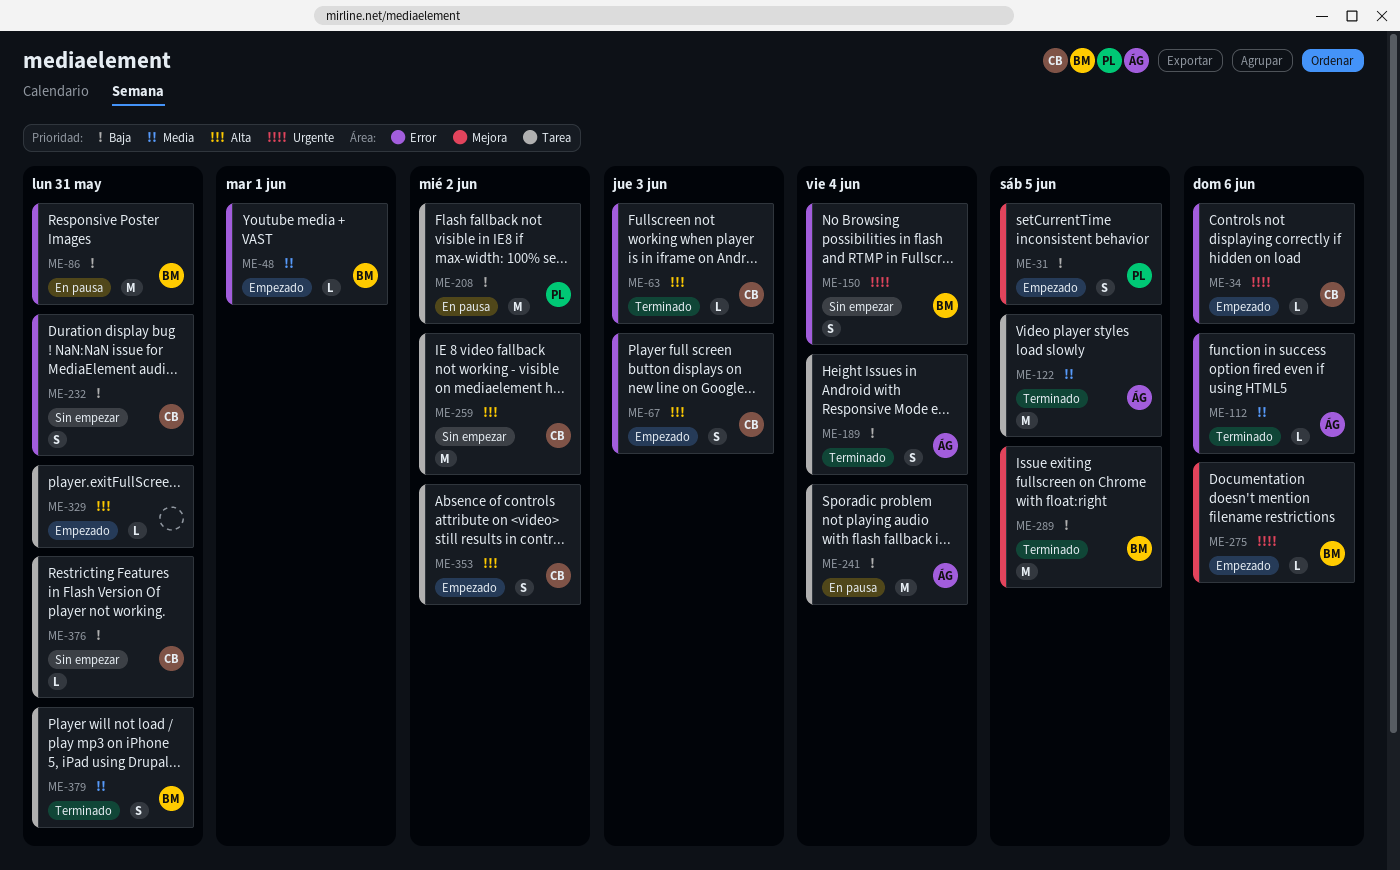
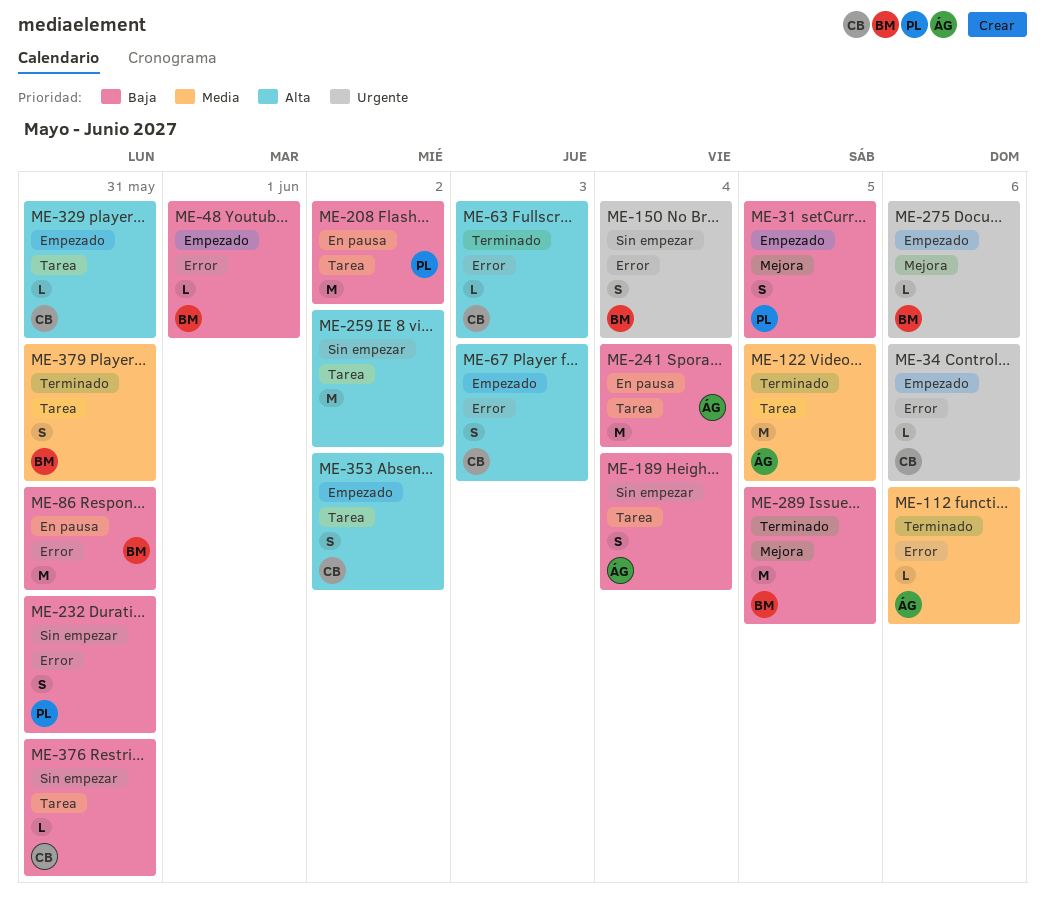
ME-48, priority: Media -> Baja
ME-189, status: Terminado -> Sin empezar
ME-232, owner: CB -> PL
ME-259, owner: CB -> none
ME-329, owner: none -> CB

